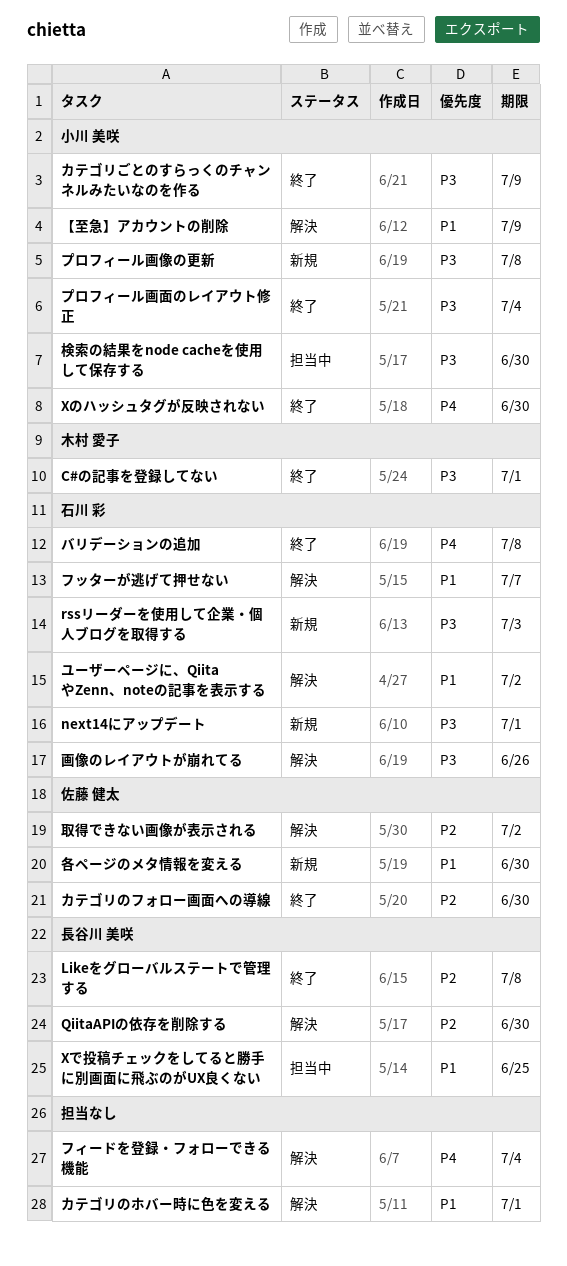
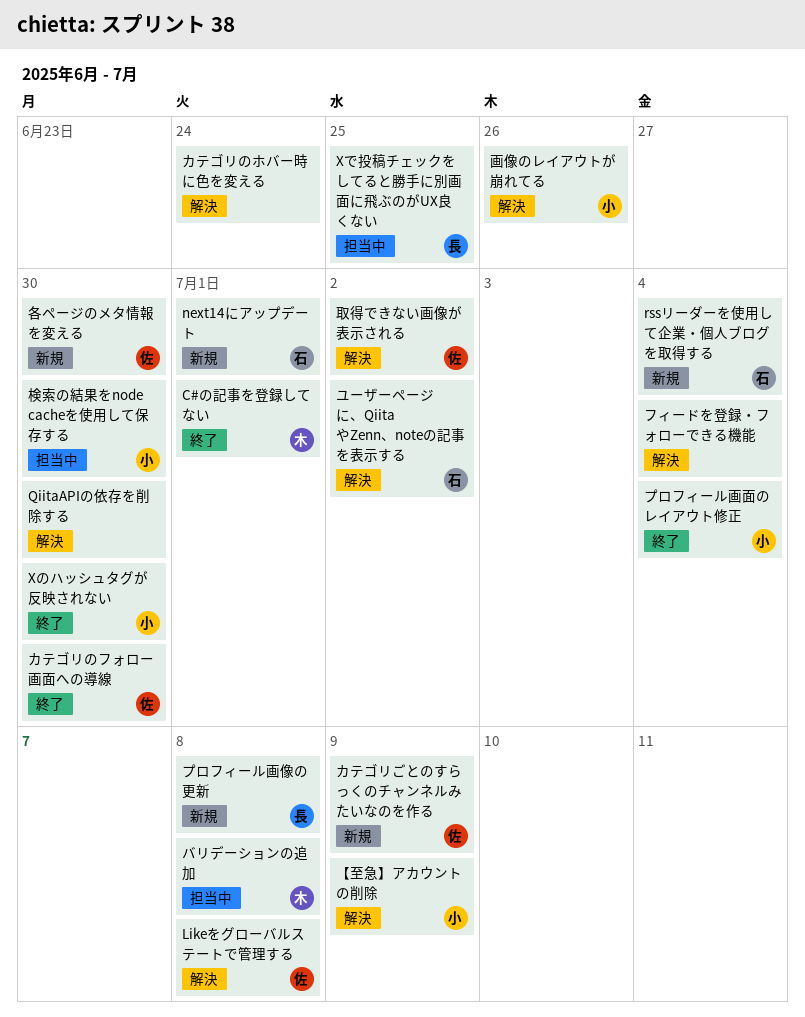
Likeをグローバルステートで管理する, status: 終了 -> 解決
Likeをグローバルステートで管理する, owner: 長谷川 美咲 -> 佐藤 健太
QiitaAPIの依存を削除する, owner: 長谷川 美咲 -> none
rssリーダーを使用して企業・個人ブログを取得する, due: Jul 3 -> Jul 4
カテゴリごとのすらっくのチャンネルみたいなのを作る, status: 終了 -> 新規
カテゴリごとのすらっくのチャンネルみたいなのを作る, owner: 小川 美咲 -> 佐藤 健太
カテゴリのホバー時に色を変える, due: Jul 1 -> Jun 24
バリデーションの追加, status: 終了 -> 担当中
バリデーションの追加, owner: 石川 彩 -> 木村 愛子
フッターが逃げて押せない: present -> none
プロフィール画像の更新, owner: 小川 美咲 -> 長谷川 美咲
画像のレイアウトが崩れてる, owner: 石川 彩 -> 小川 美咲

